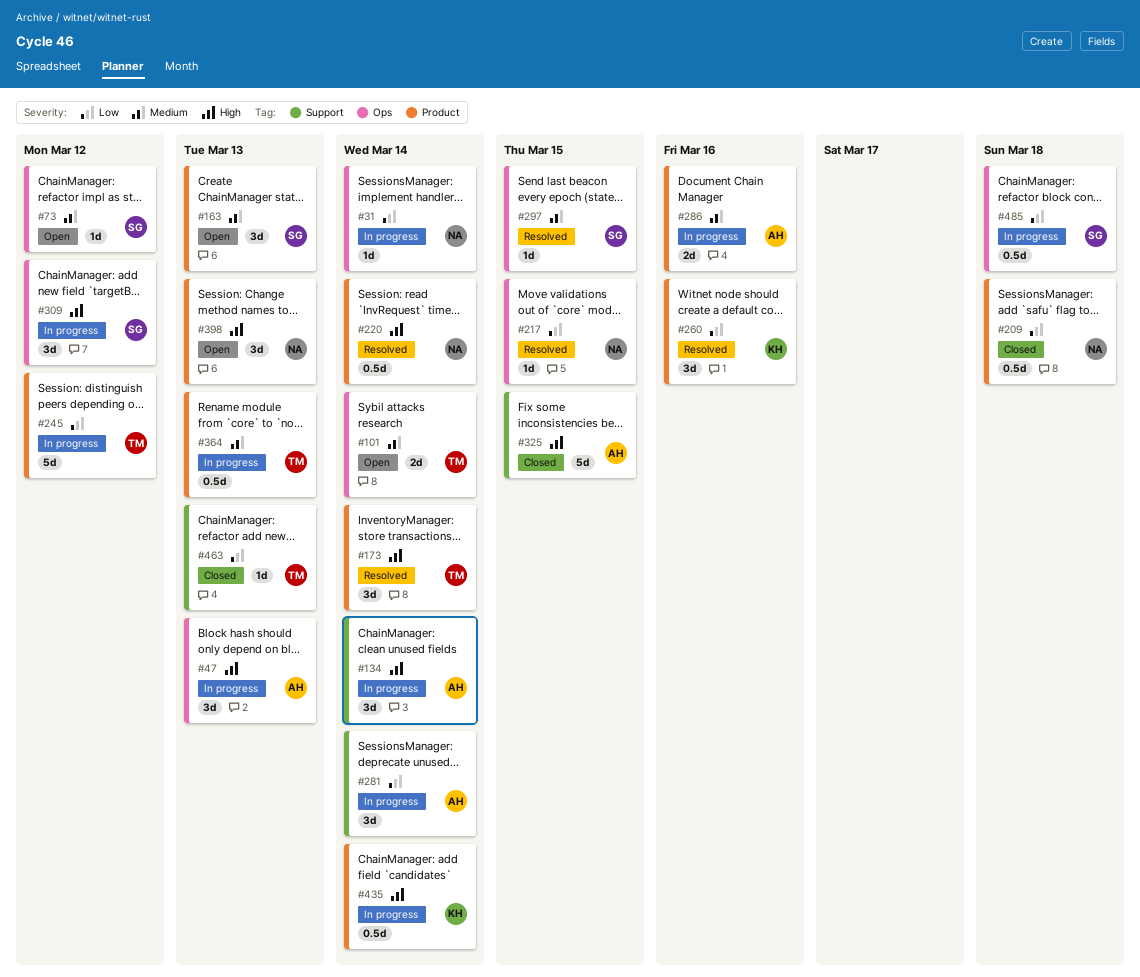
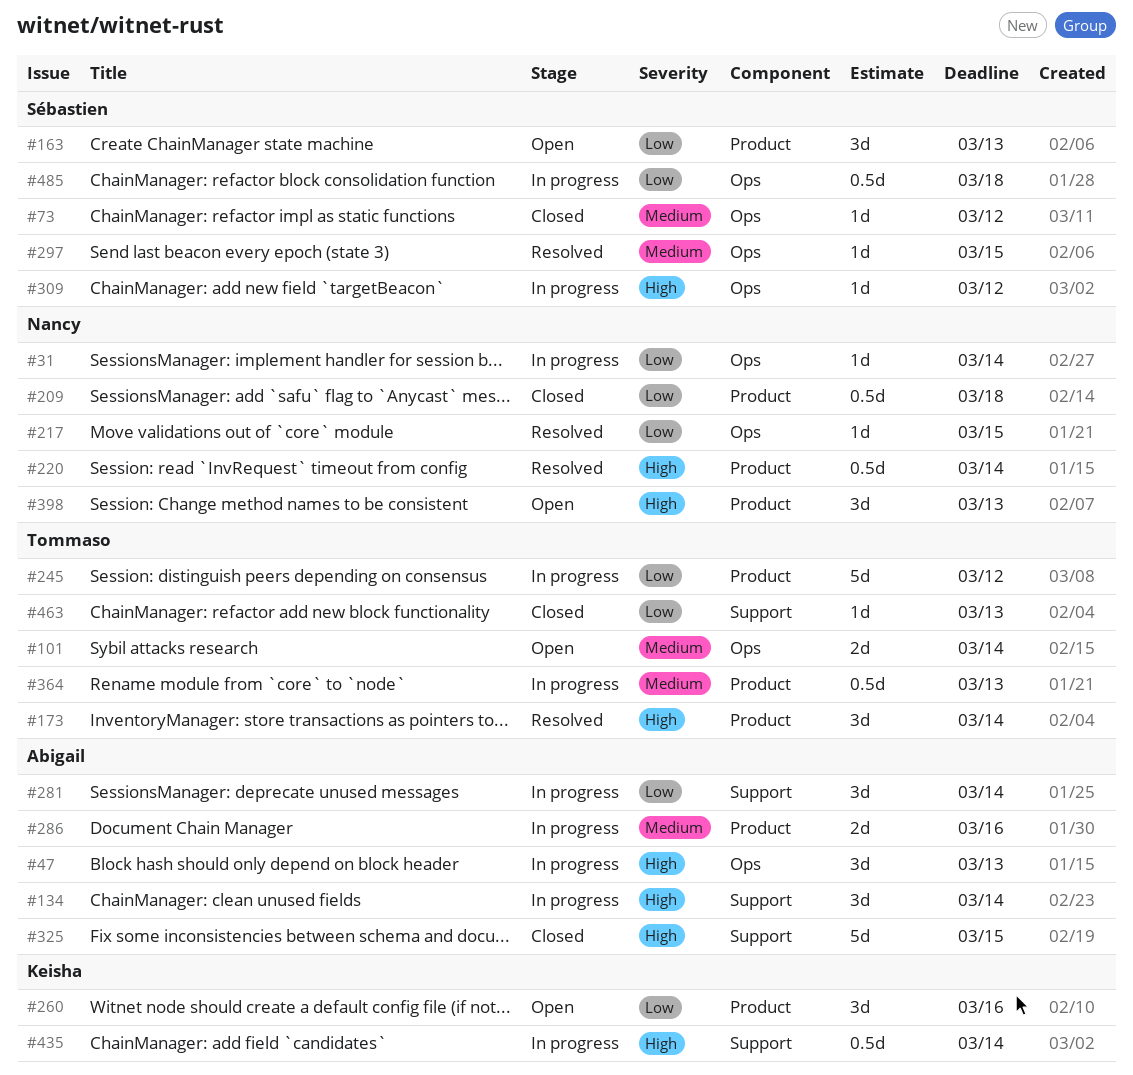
#73, status: Open -> Closed
#163, priority: Medium -> Low
#260, status: Resolved -> Open
#309, estimate: 3d -> 1d
#435, label: Product -> Support

